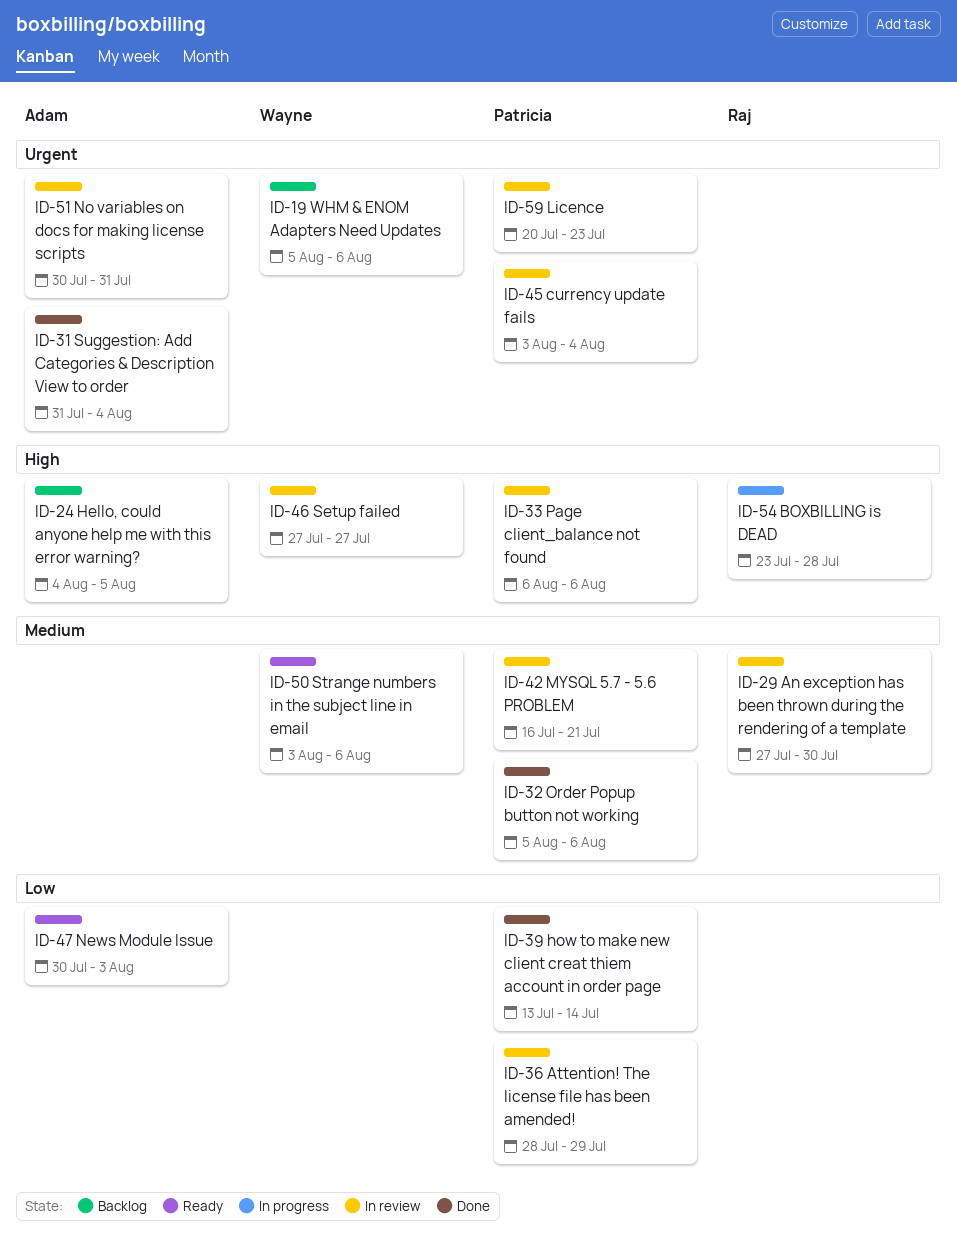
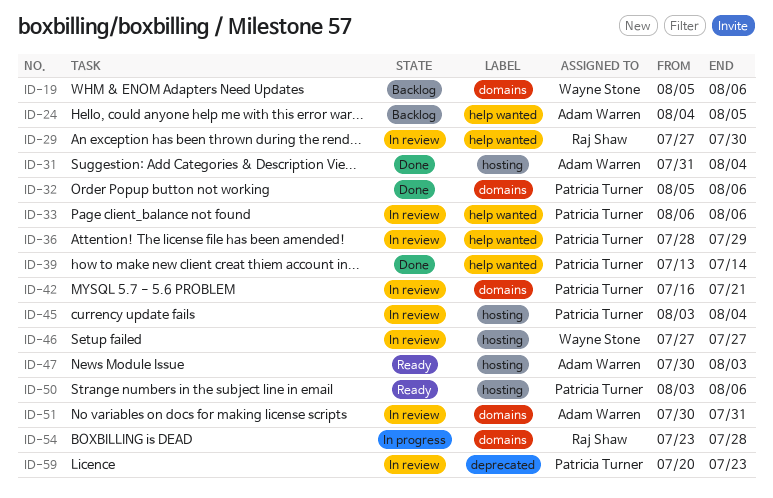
ID-50, owner: Wayne Stone -> Patricia Turner

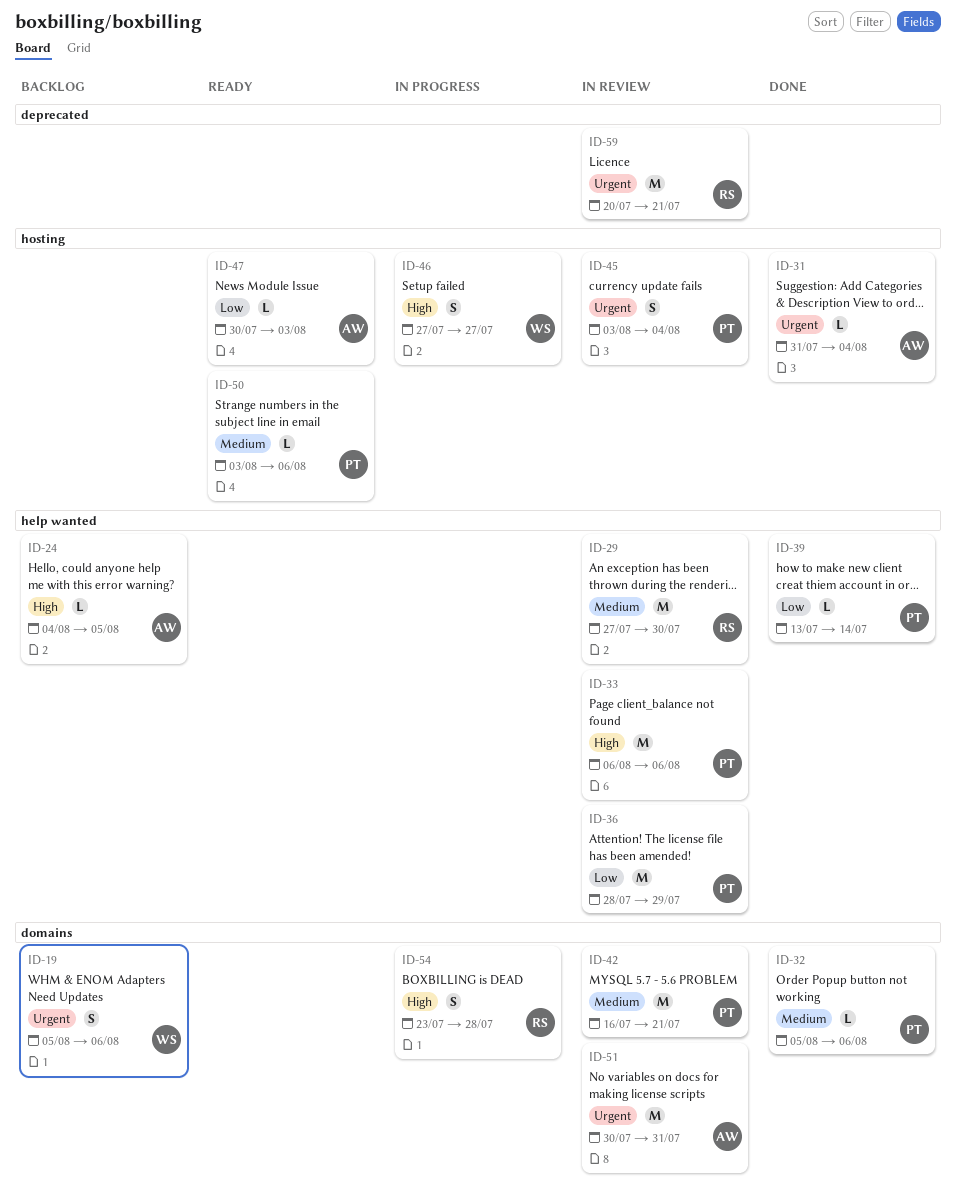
ID-46, status: In review -> In progress
ID-59, owner: Patricia Turner -> Raj Shaw
ID-59, due: Jul 23 -> Jul 21

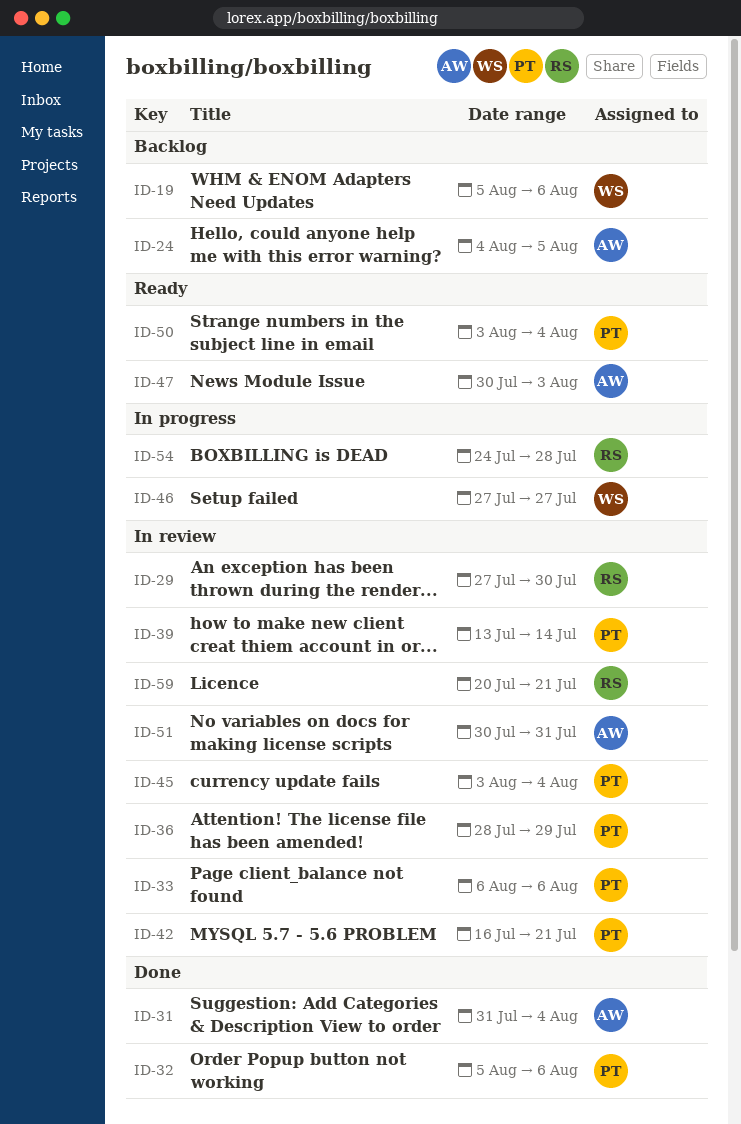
ID-39, status: Done -> In review
ID-50, due: Aug 6 -> Aug 4
ID-54, start: Jul 23 -> Jul 24

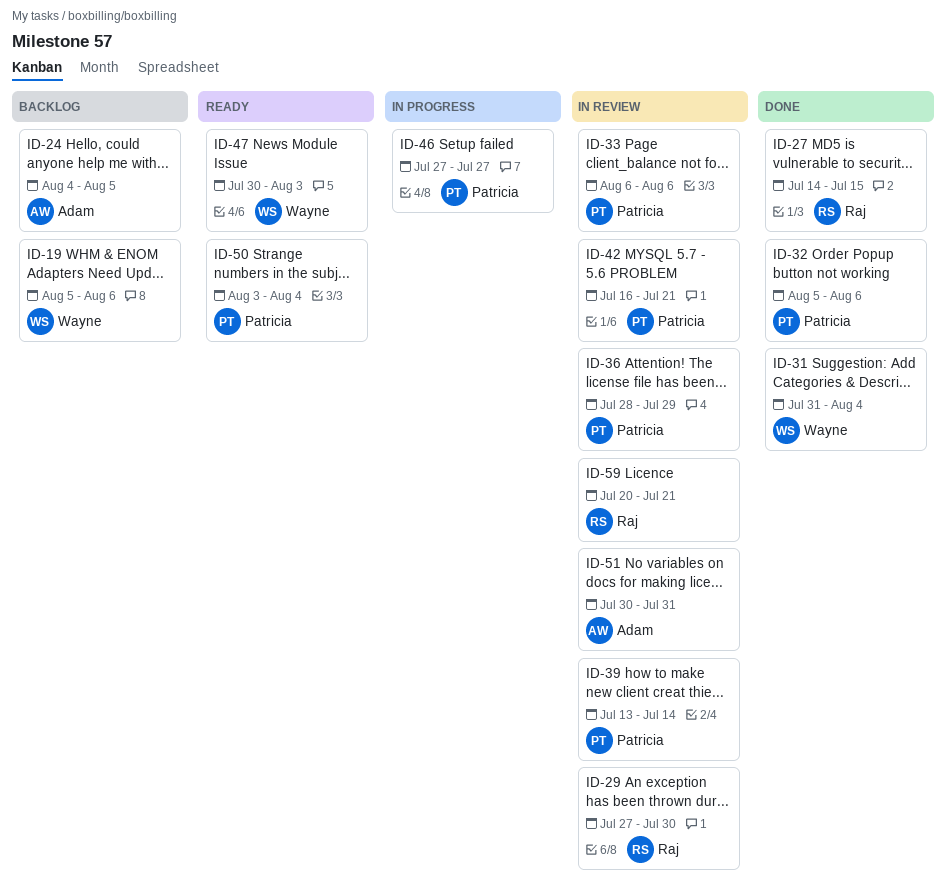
ID-27: none -> present
ID-31, owner: Adam -> Wayne
ID-45: present -> none
ID-46, owner: Wayne -> Patricia
ID-47, owner: Adam -> Wayne
ID-54: present -> none

